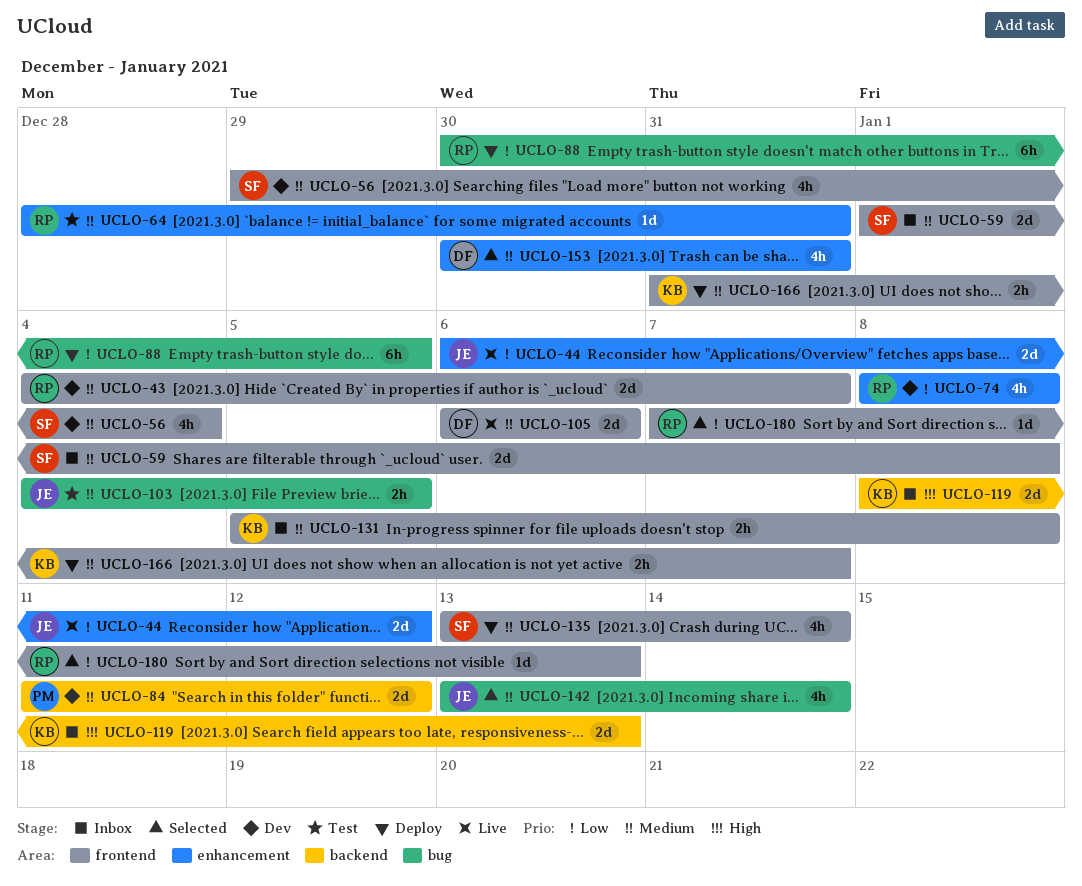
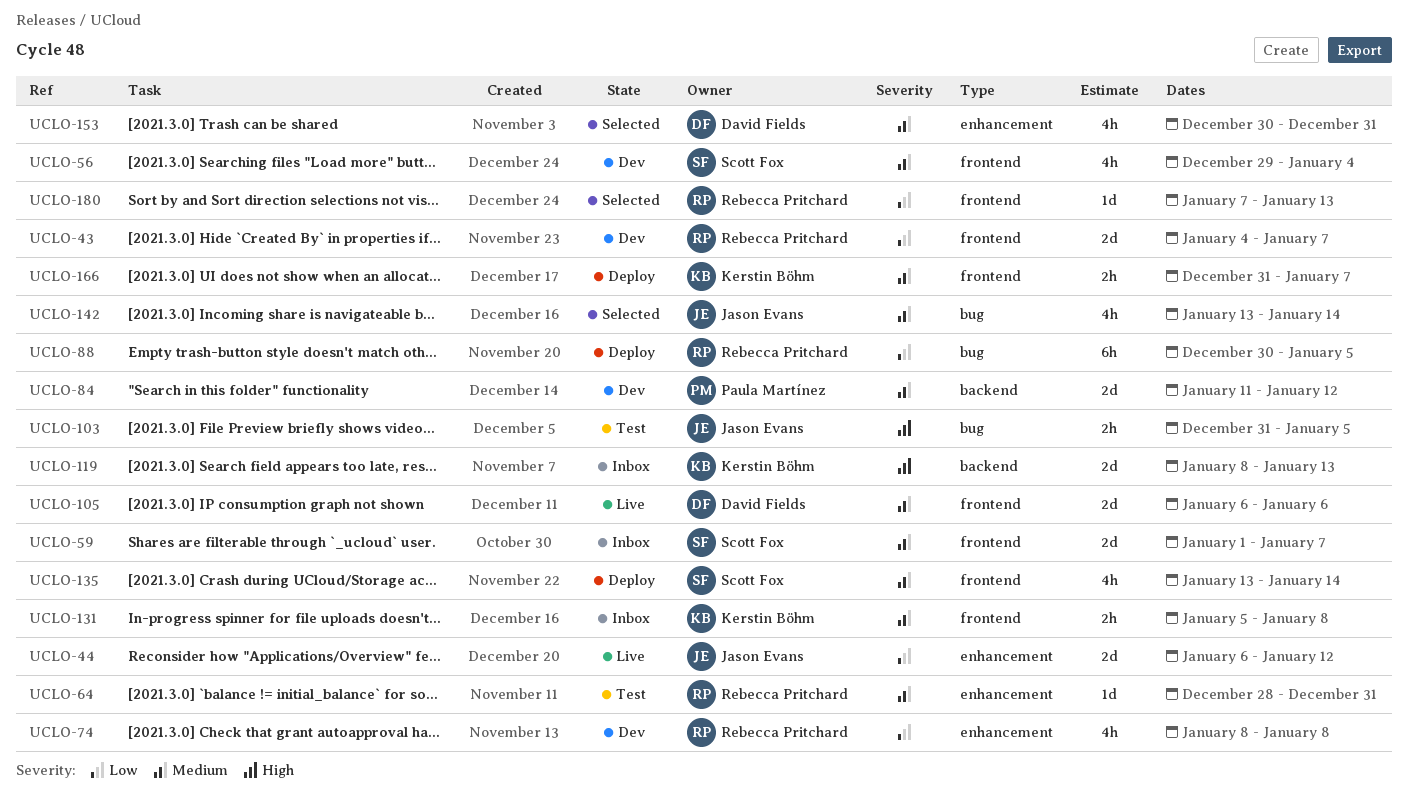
UCLO-43, priority: Medium -> Low
UCLO-59, due: Jan 8 -> Jan 7
UCLO-103, priority: Medium -> High
UCLO-103, start: Jan 4 -> Dec 31

